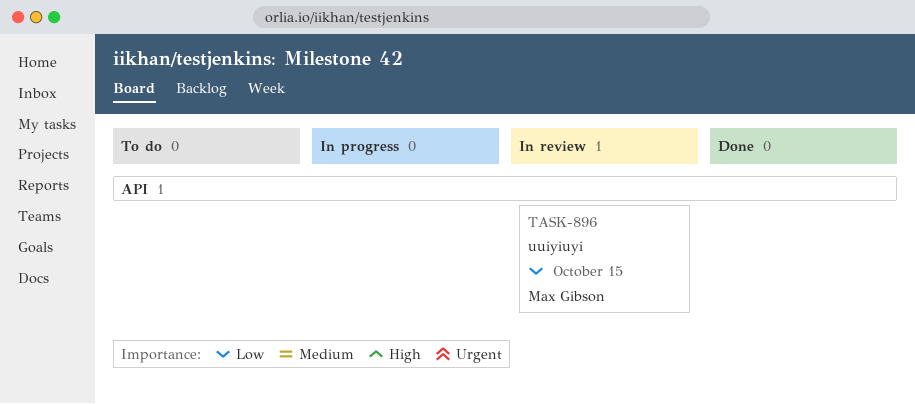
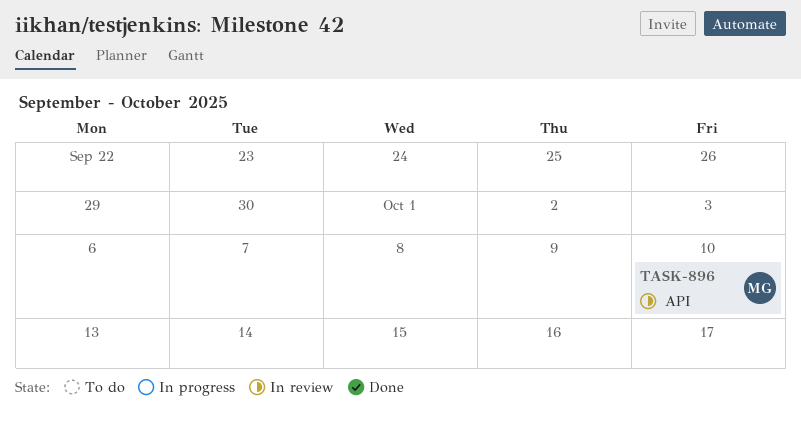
TASK-896, due: Oct 15 -> Oct 10

